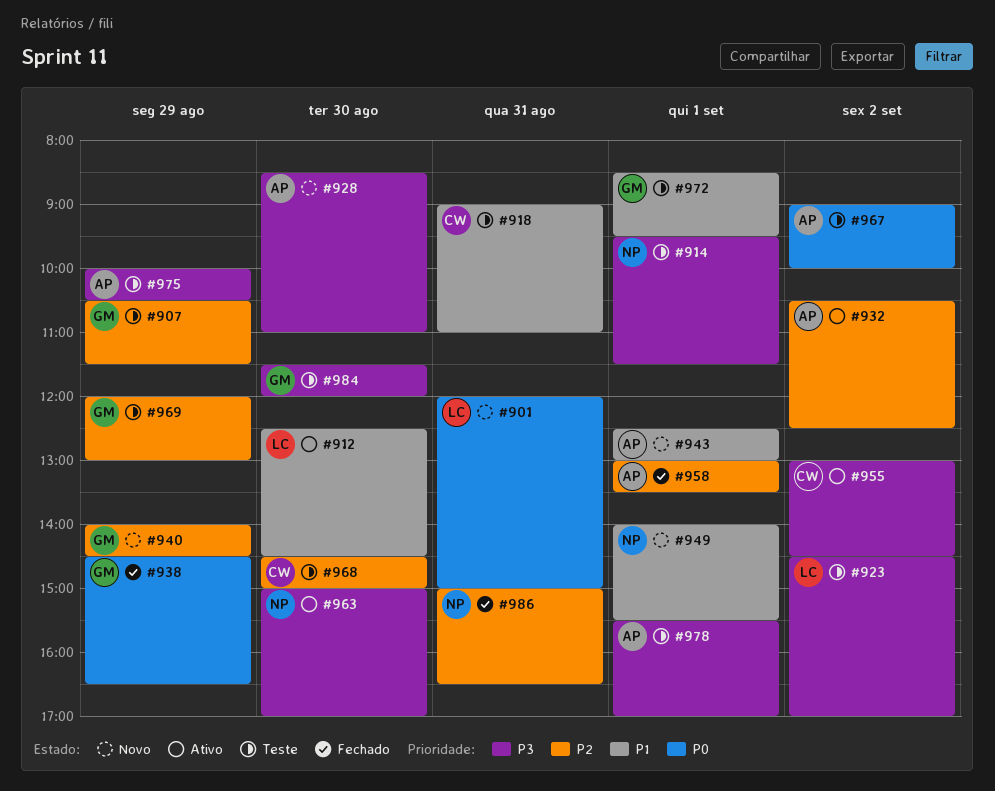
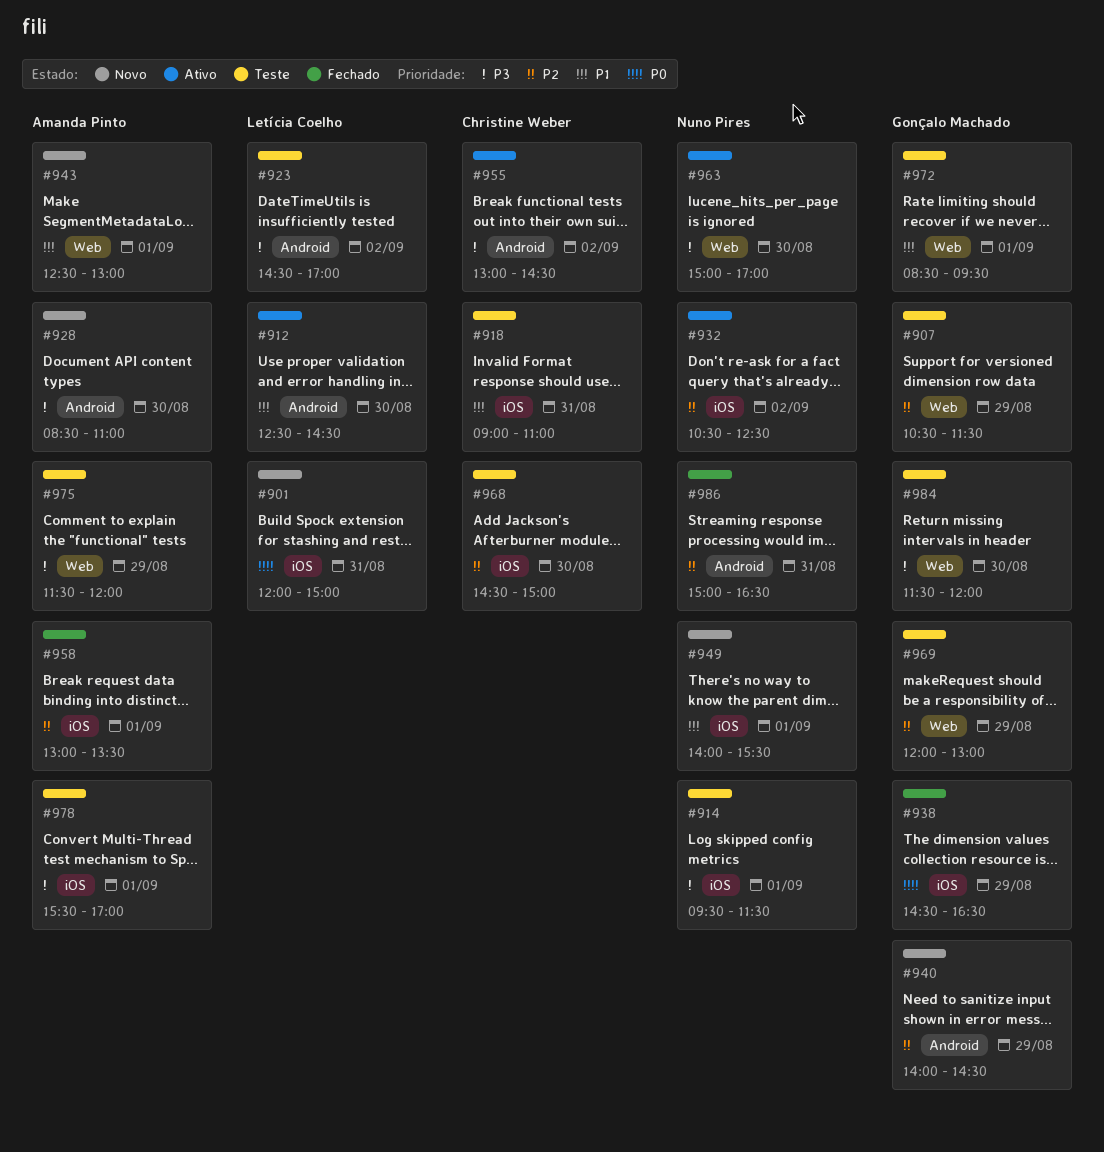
#932, owner: Amanda Pinto -> Nuno Pires
#967: present -> none
#975, begins: 10:00 -> 11:30
#975, ends: 10:30 -> 12:00

